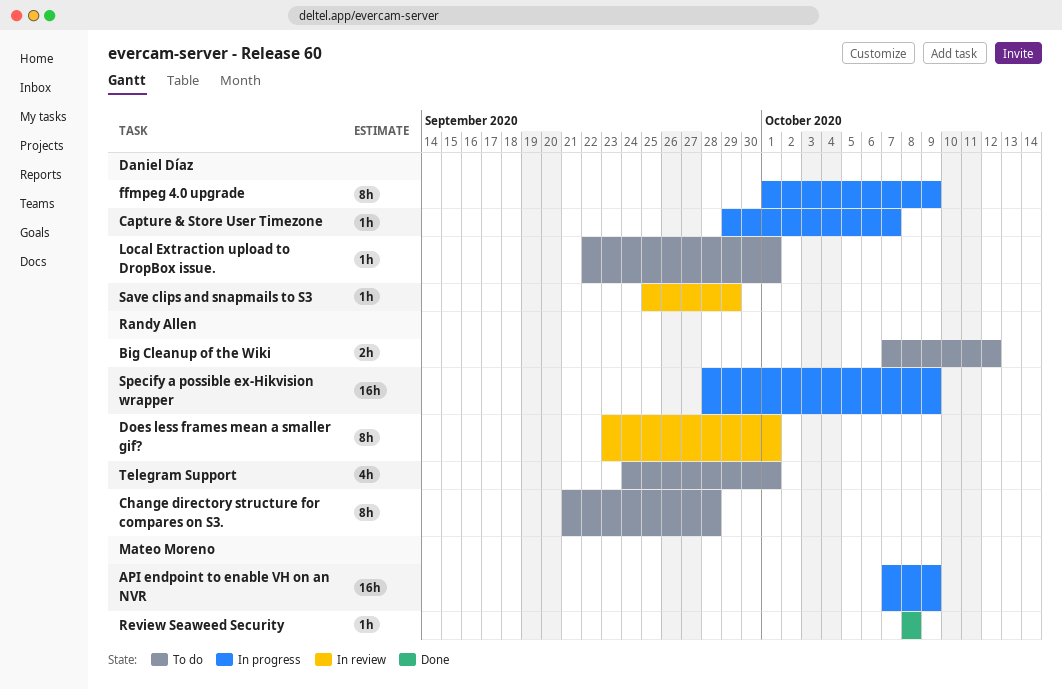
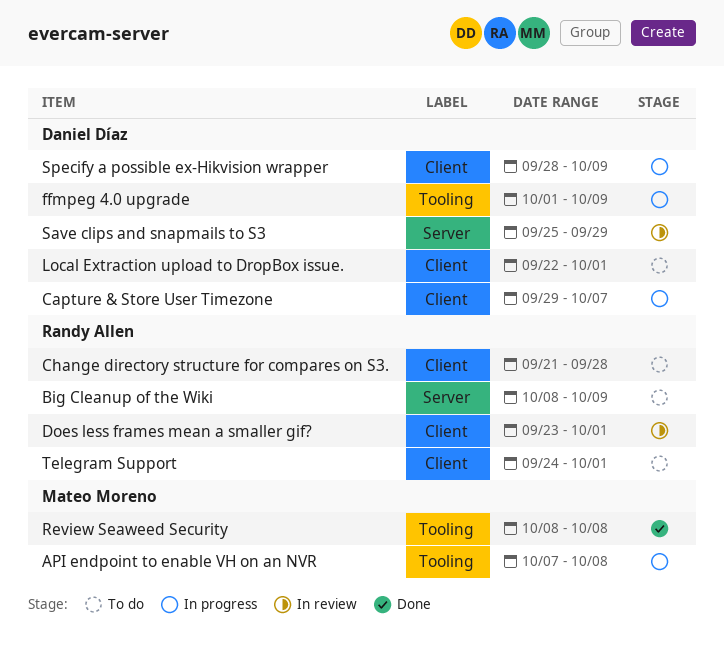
API endpoint to enable VH on an NVR, due: Oct 9 -> Oct 8
Big Cleanup of the Wiki, start: Oct 7 -> Oct 8
Big Cleanup of the Wiki, due: Oct 12 -> Oct 9
Specify a possible ex-Hikvision wrapper, owner: Randy Allen -> Daniel Díaz

